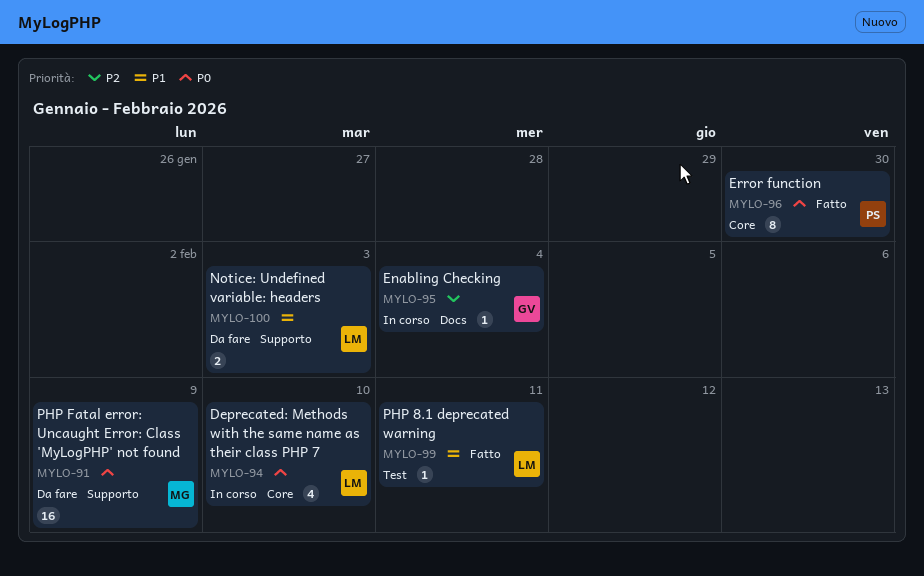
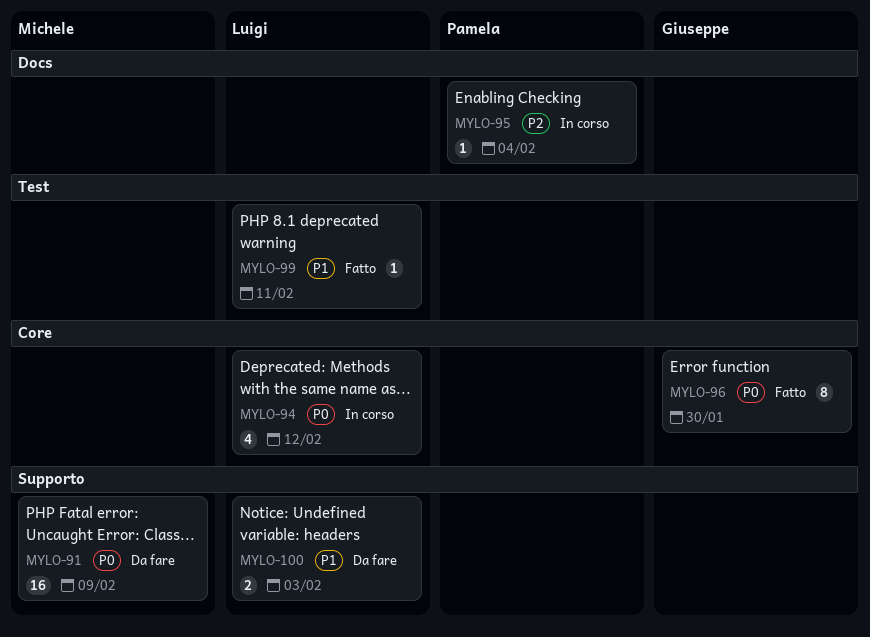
MYLO-94, due: Feb 10 -> Feb 12
MYLO-95, owner: Giuseppe -> Pamela
MYLO-96, owner: Pamela -> Giuseppe

